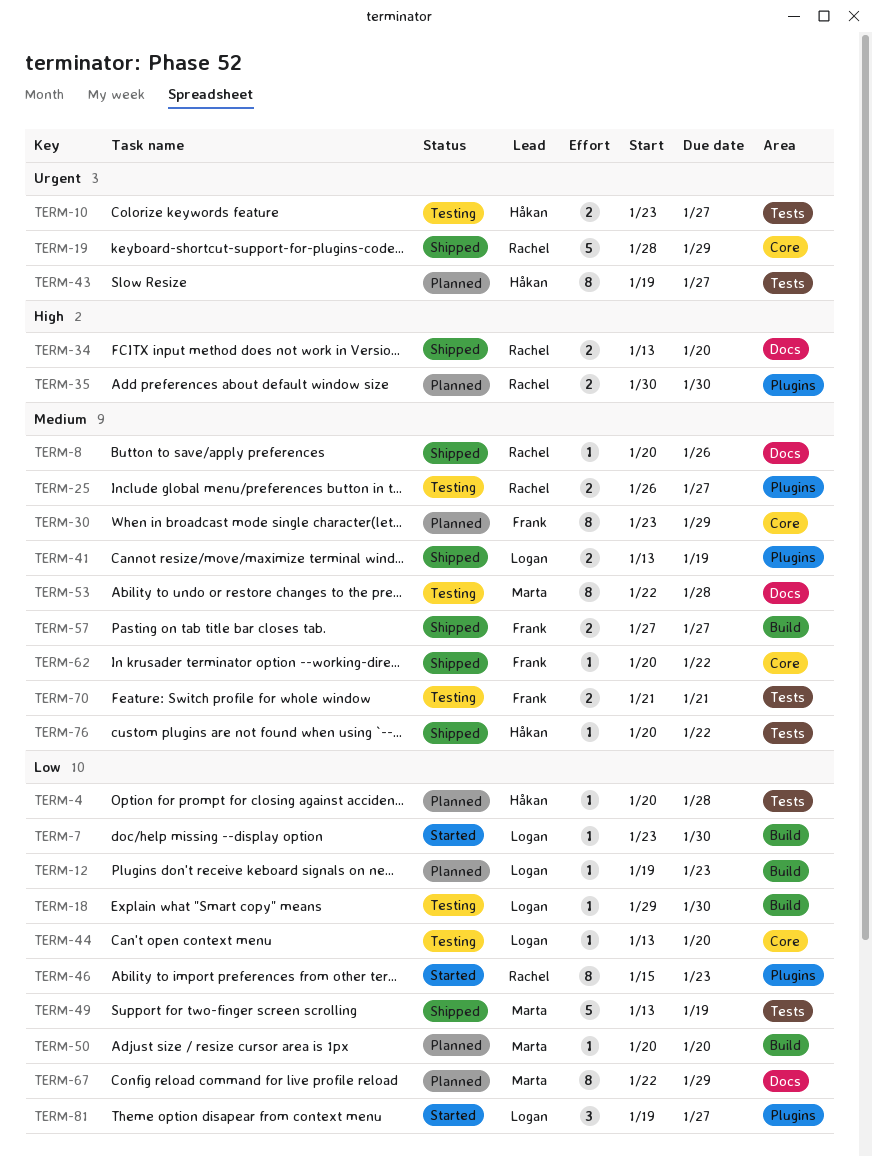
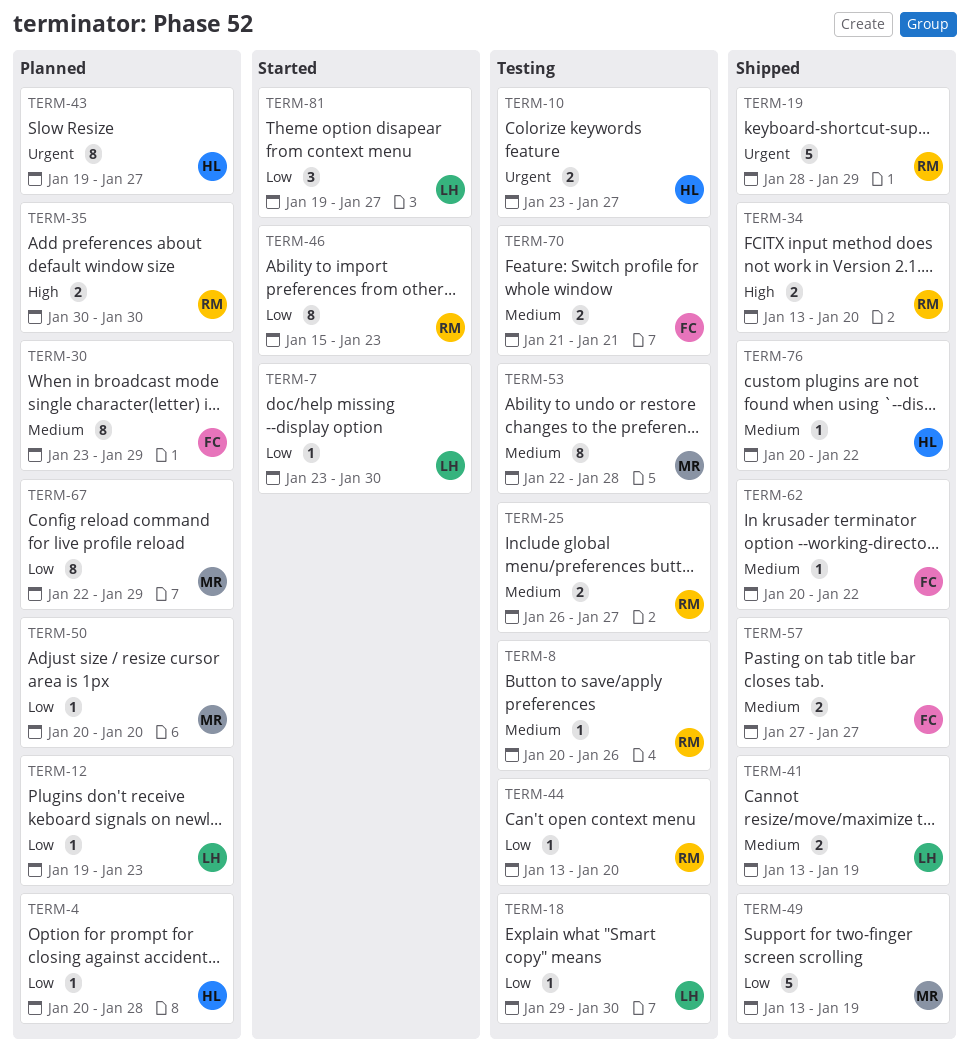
TERM-8, status: Shipped -> Testing
TERM-44, owner: Logan -> Rachel

